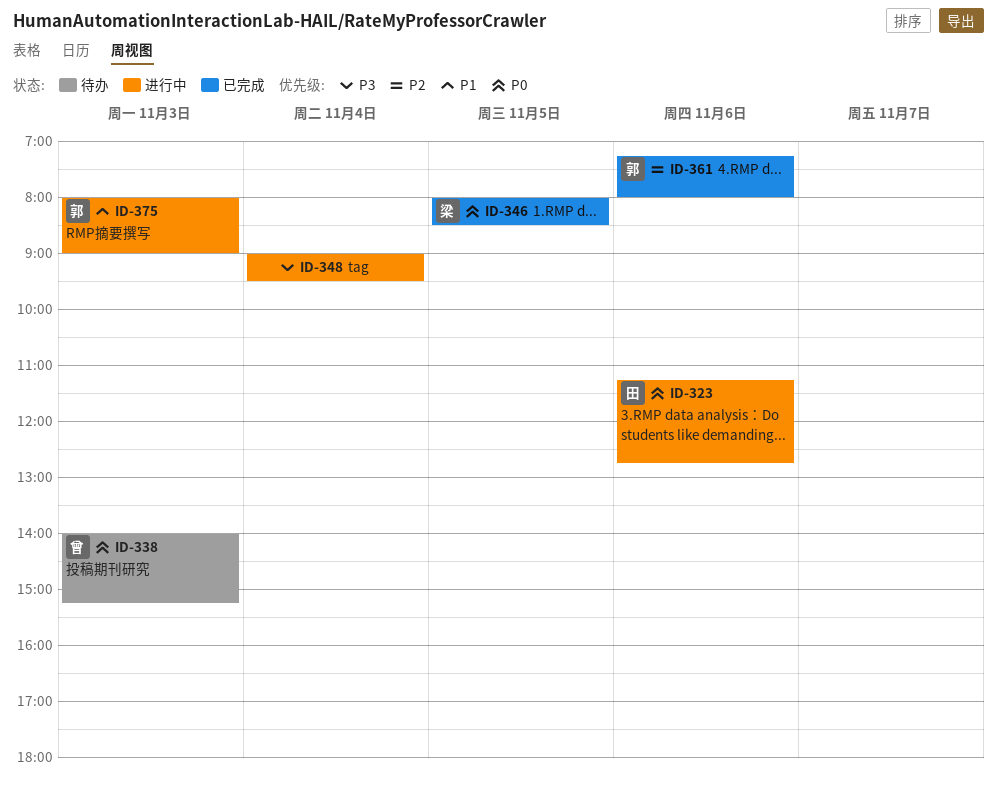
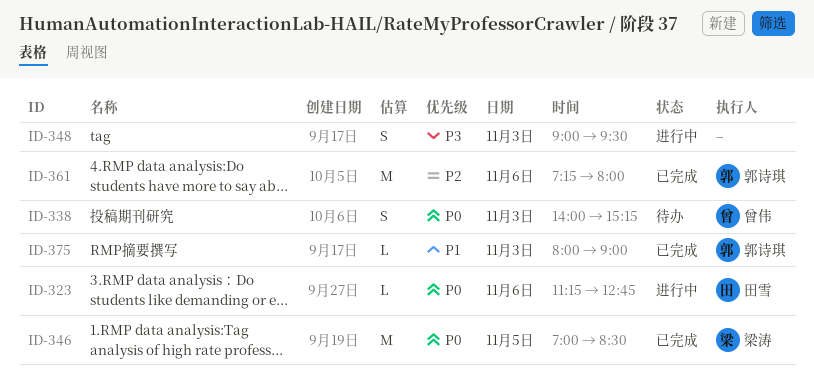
ID-346, begins: 08:00 -> 07:00
ID-348, day: Nov 4 -> Nov 3
ID-375, status: 进行中 -> 已完成

